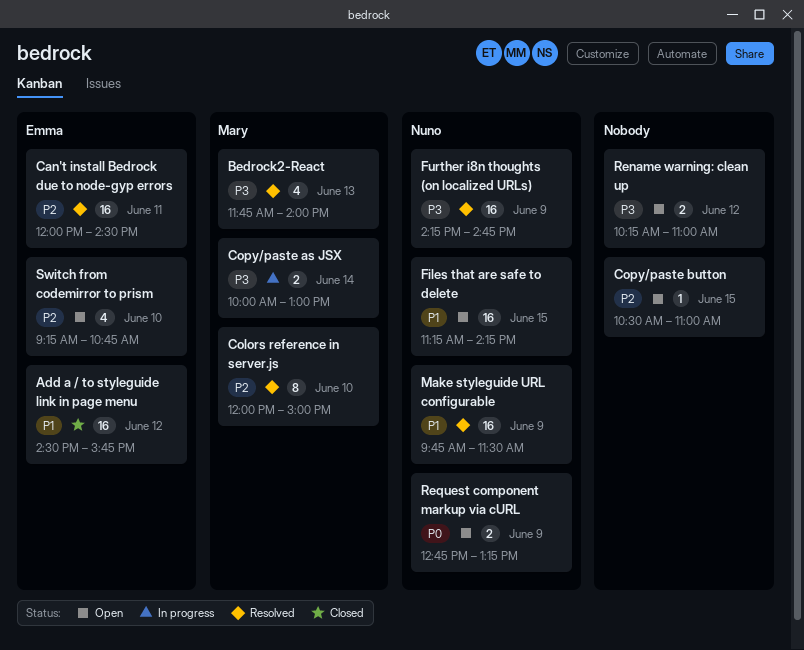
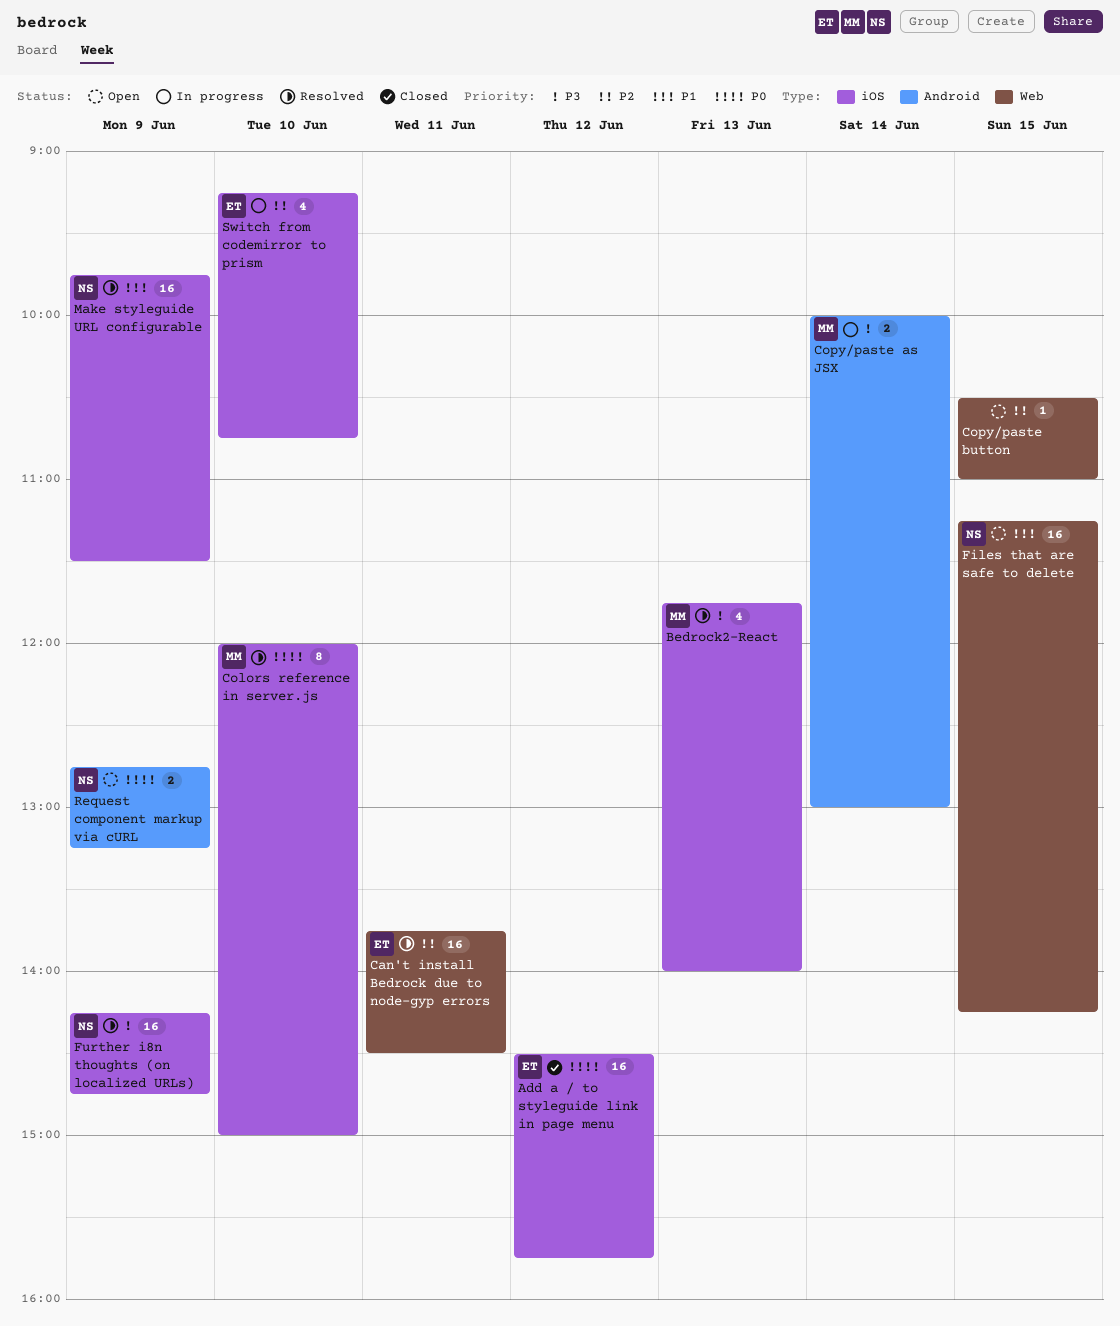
Add a / to styleguide link in page menu, priority: P1 -> P0
Can't install Bedrock due to node-gyp errors, begins: 12:00 -> 13:45
Colors reference in server.js, priority: P2 -> P0
Rename warning: clean up: present -> none
Switch from codemirror to prism, status: Open -> In progress

